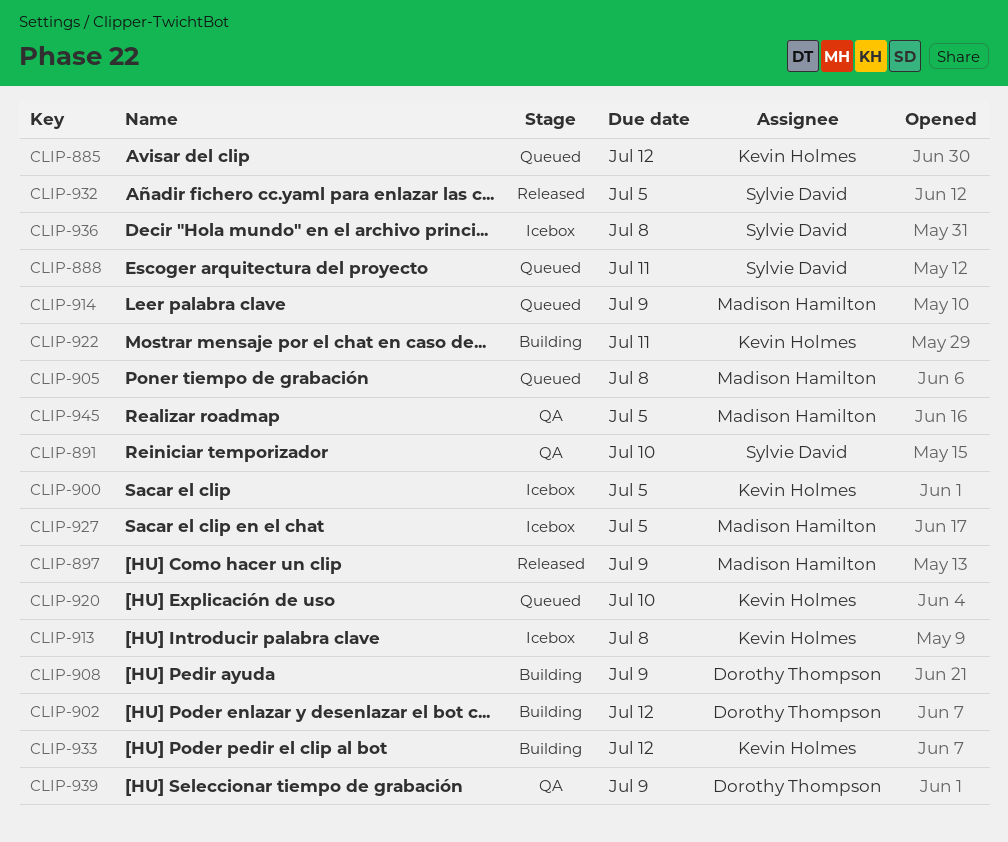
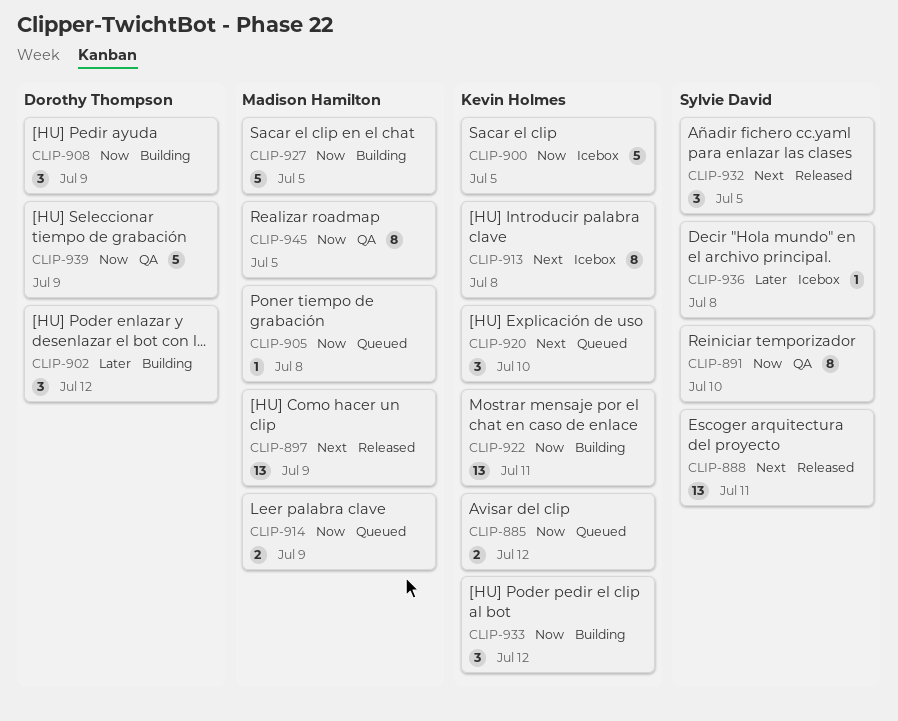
CLIP-888, status: Queued -> Released
CLIP-927, status: Icebox -> Building

